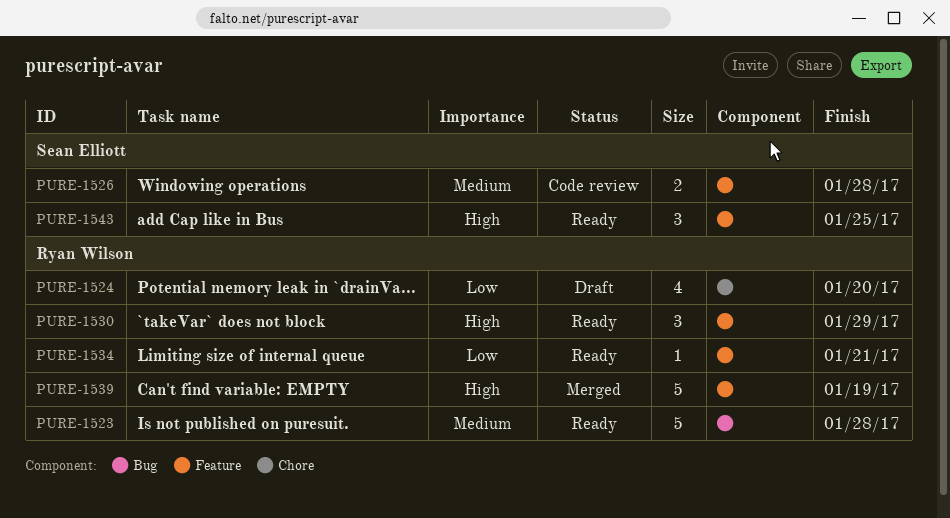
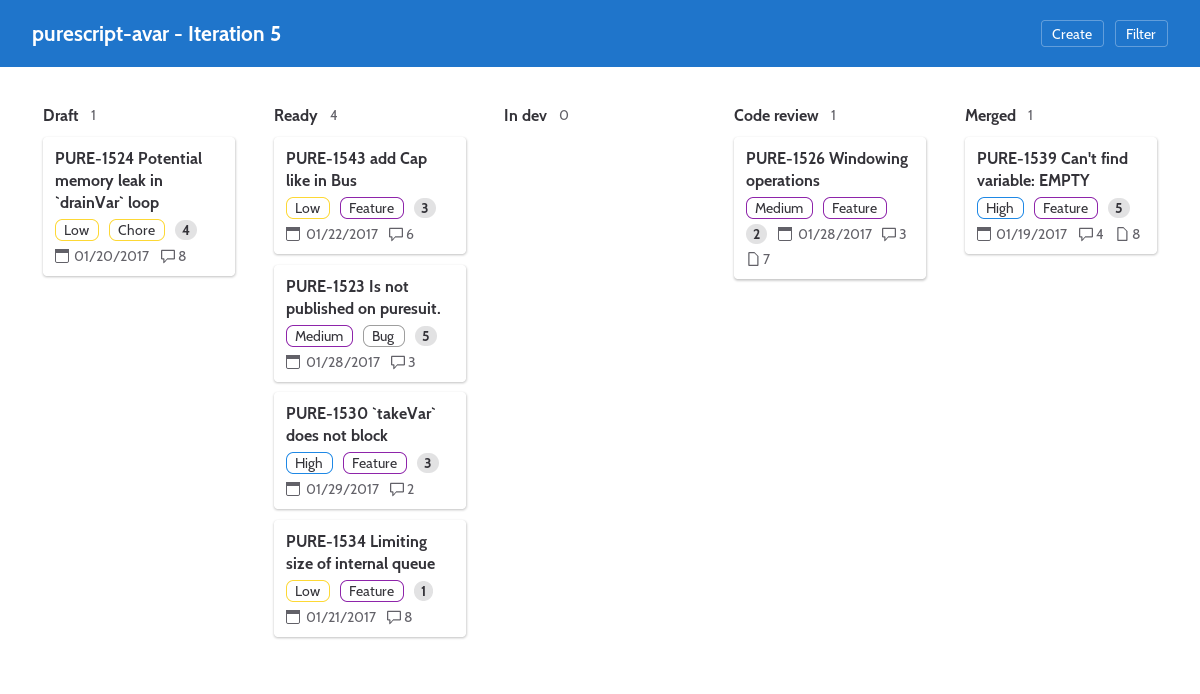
PURE-1543, priority: High -> Low
PURE-1543, due: Jan 25 -> Jan 22

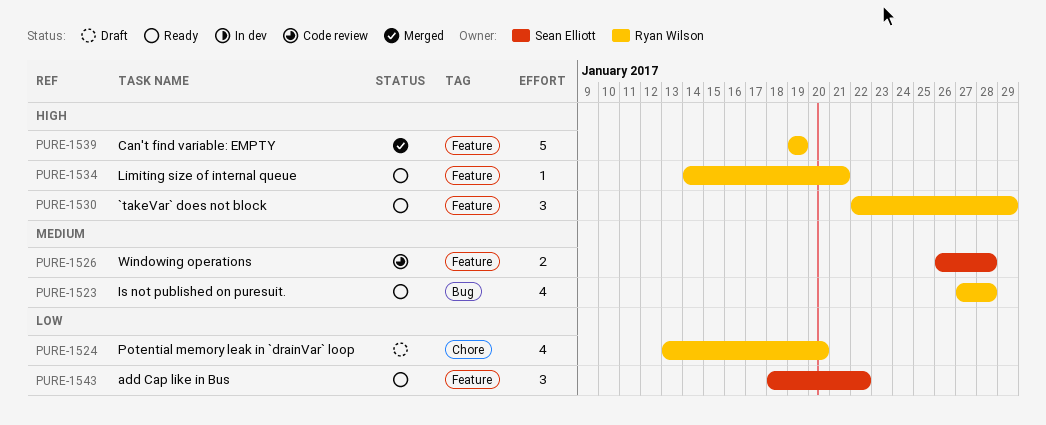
PURE-1523, estimate: 5 -> 4
PURE-1534, priority: Low -> High

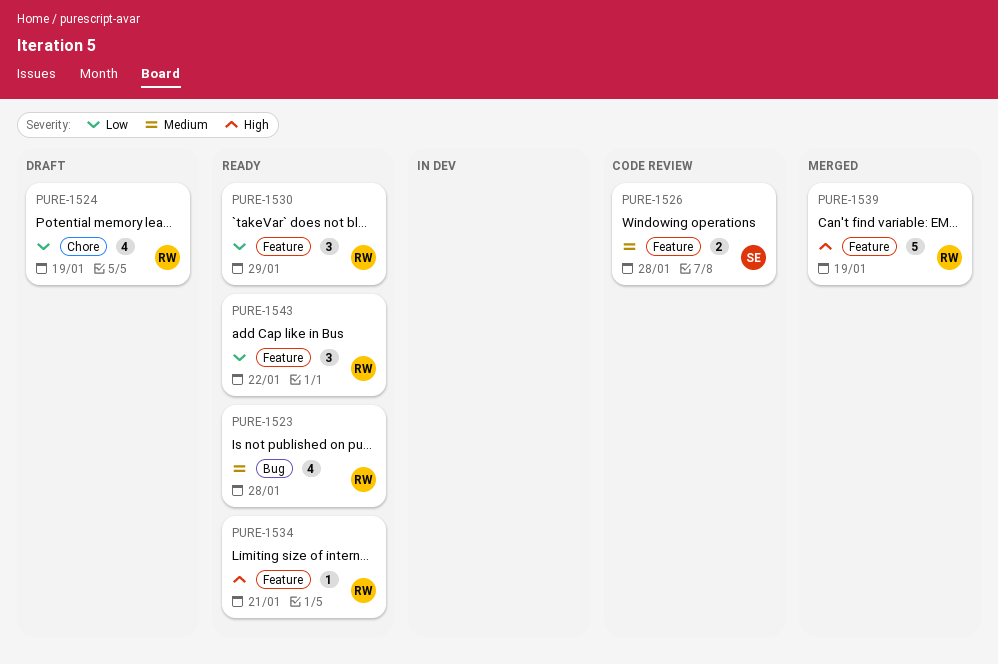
PURE-1524, due: Jan 20 -> Jan 19
PURE-1530, priority: High -> Low
PURE-1543, owner: Sean Elliott -> Ryan Wilson

